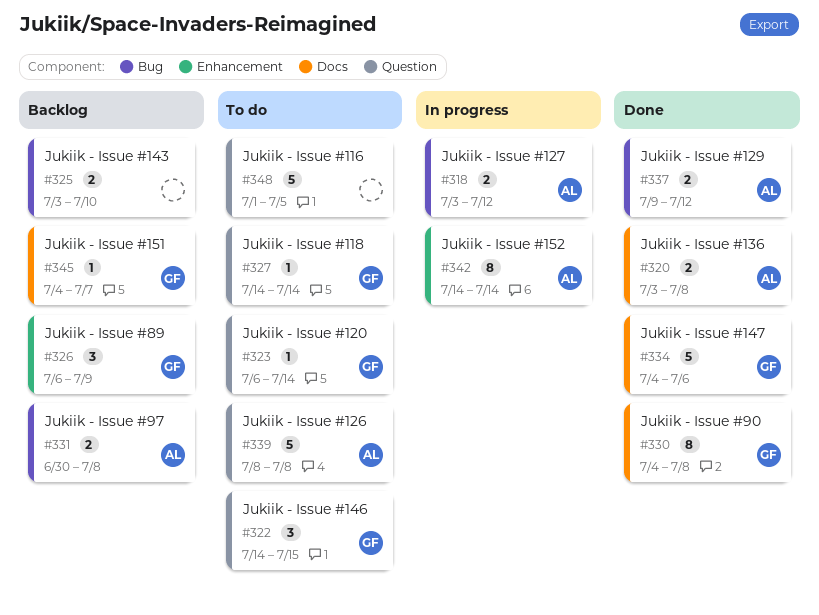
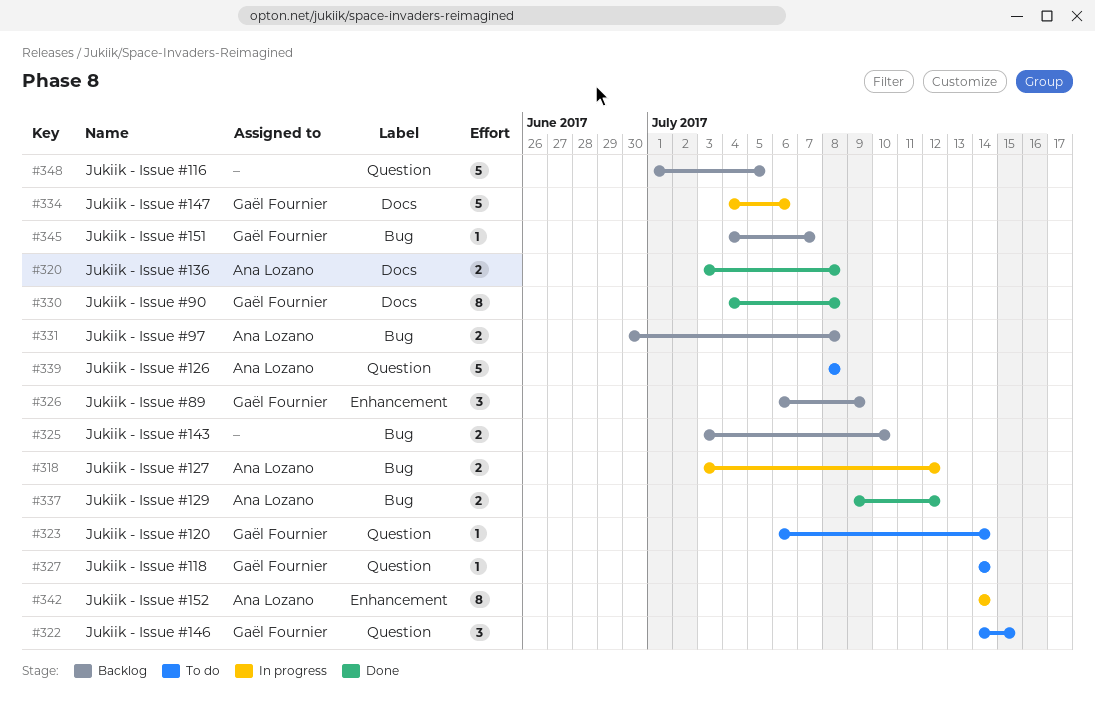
#334, status: Done -> In progress
#345, label: Docs -> Bug
#348, status: To do -> Backlog

